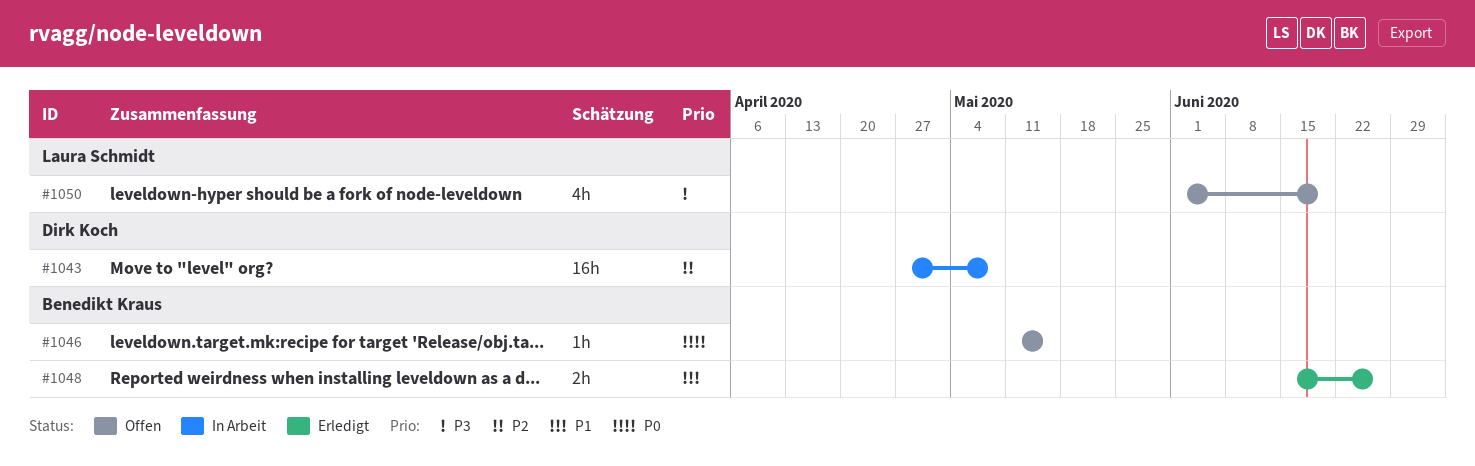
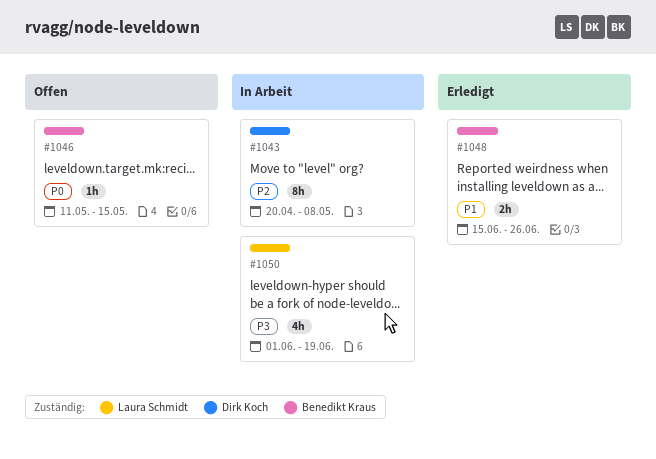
#1043, estimate: 16h -> 8h
#1043, start: Apr 27 -> Apr 20
#1050, status: Offen -> In Arbeit

